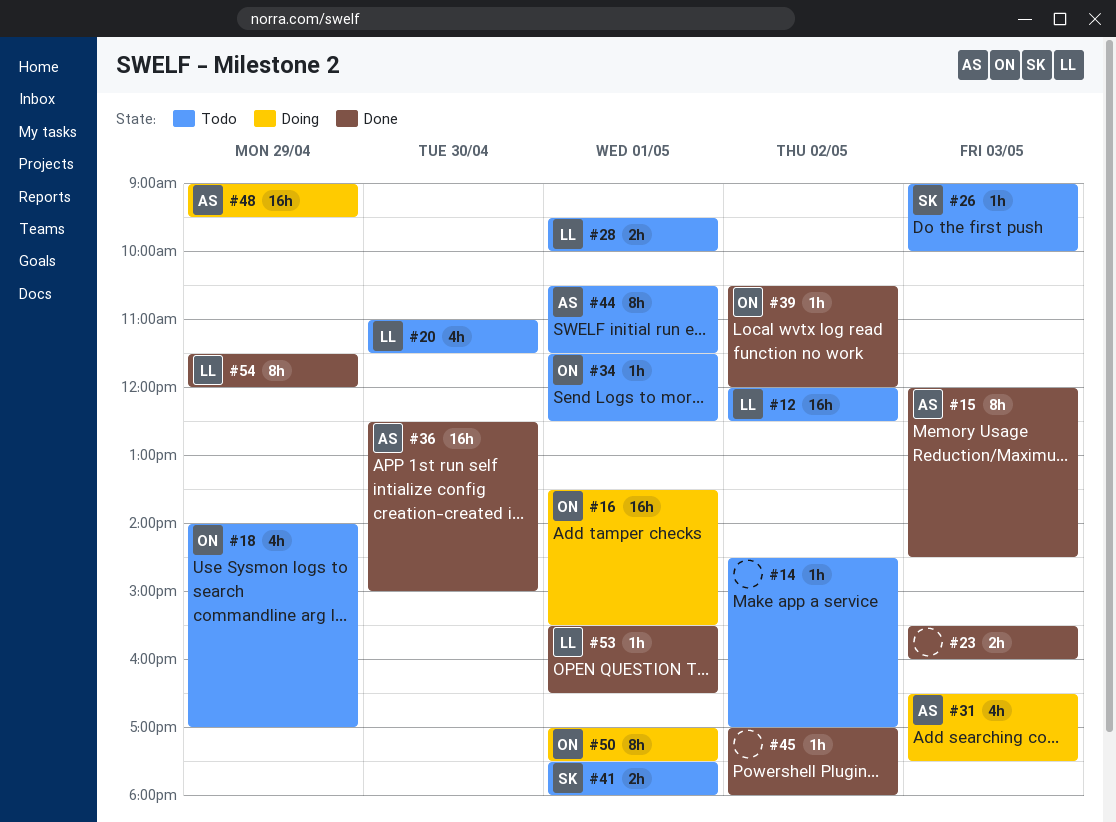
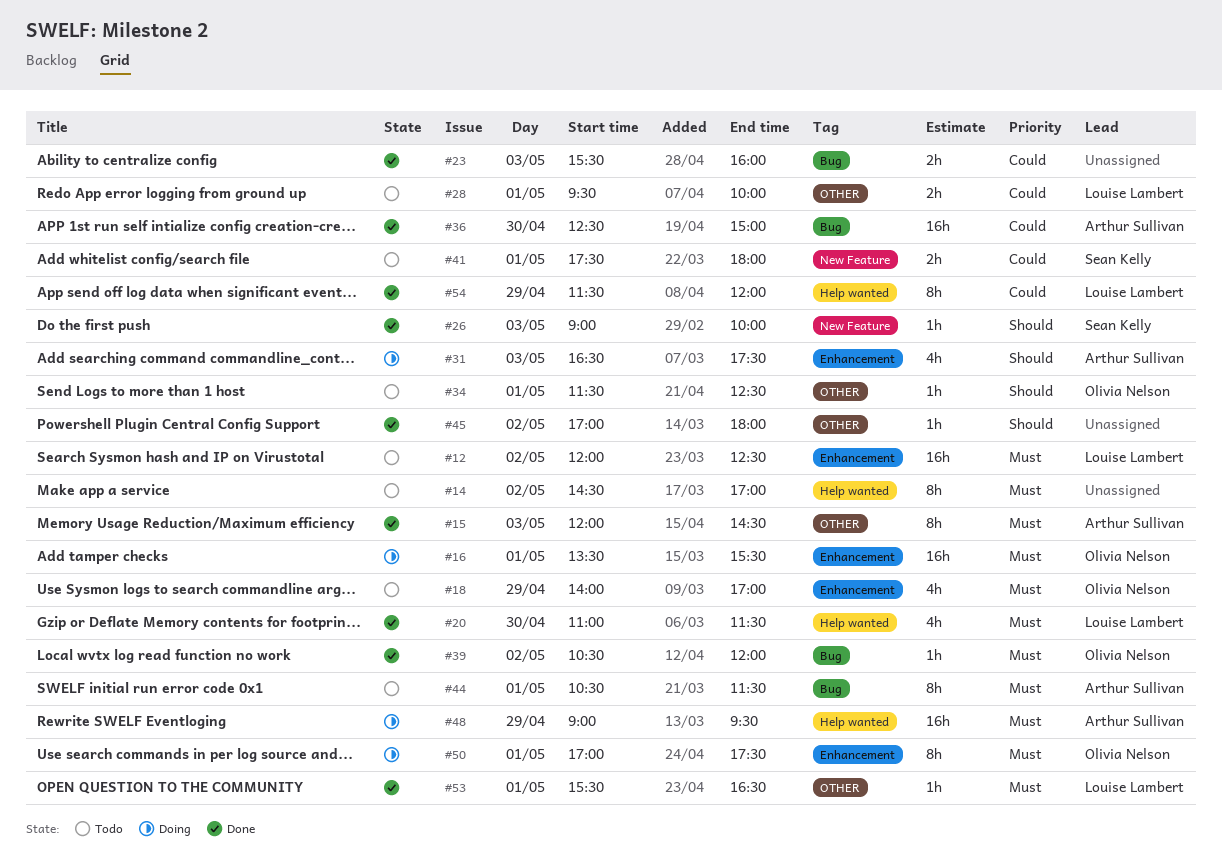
#14, estimate: 1h -> 8h
#20, status: Todo -> Done
#26, status: Todo -> Done

